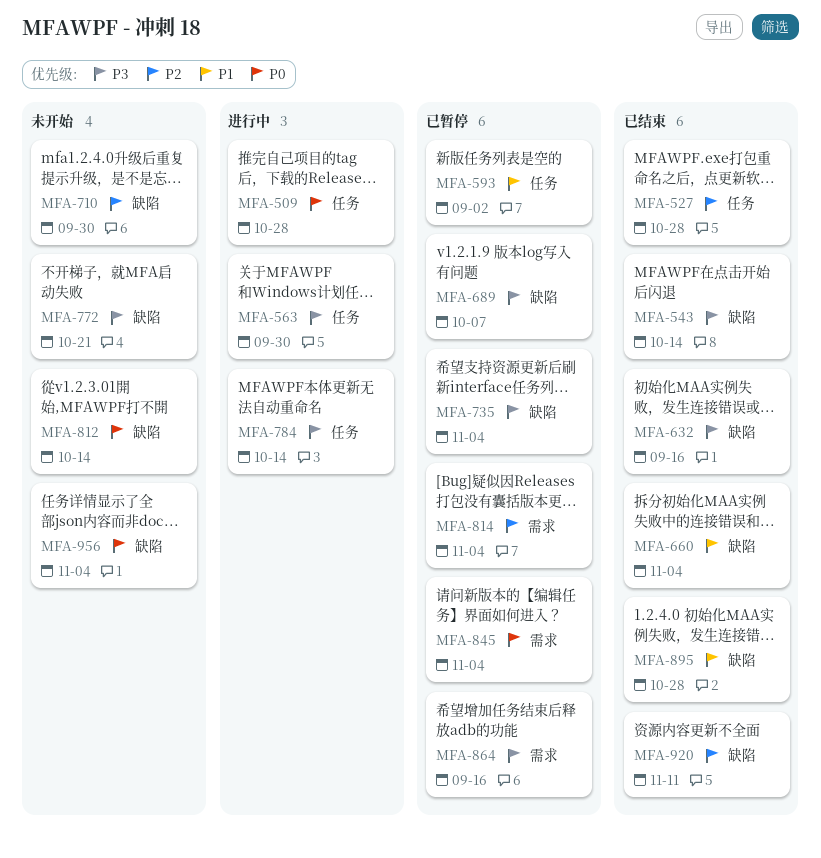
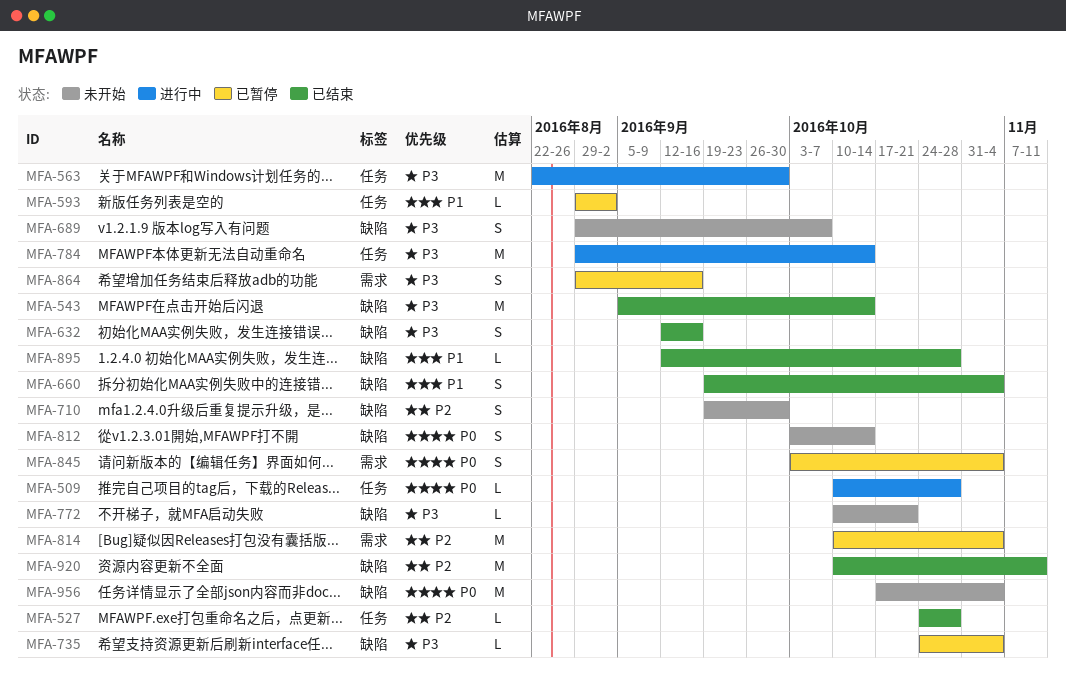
MFA-689, status: 已暂停 -> 未开始

